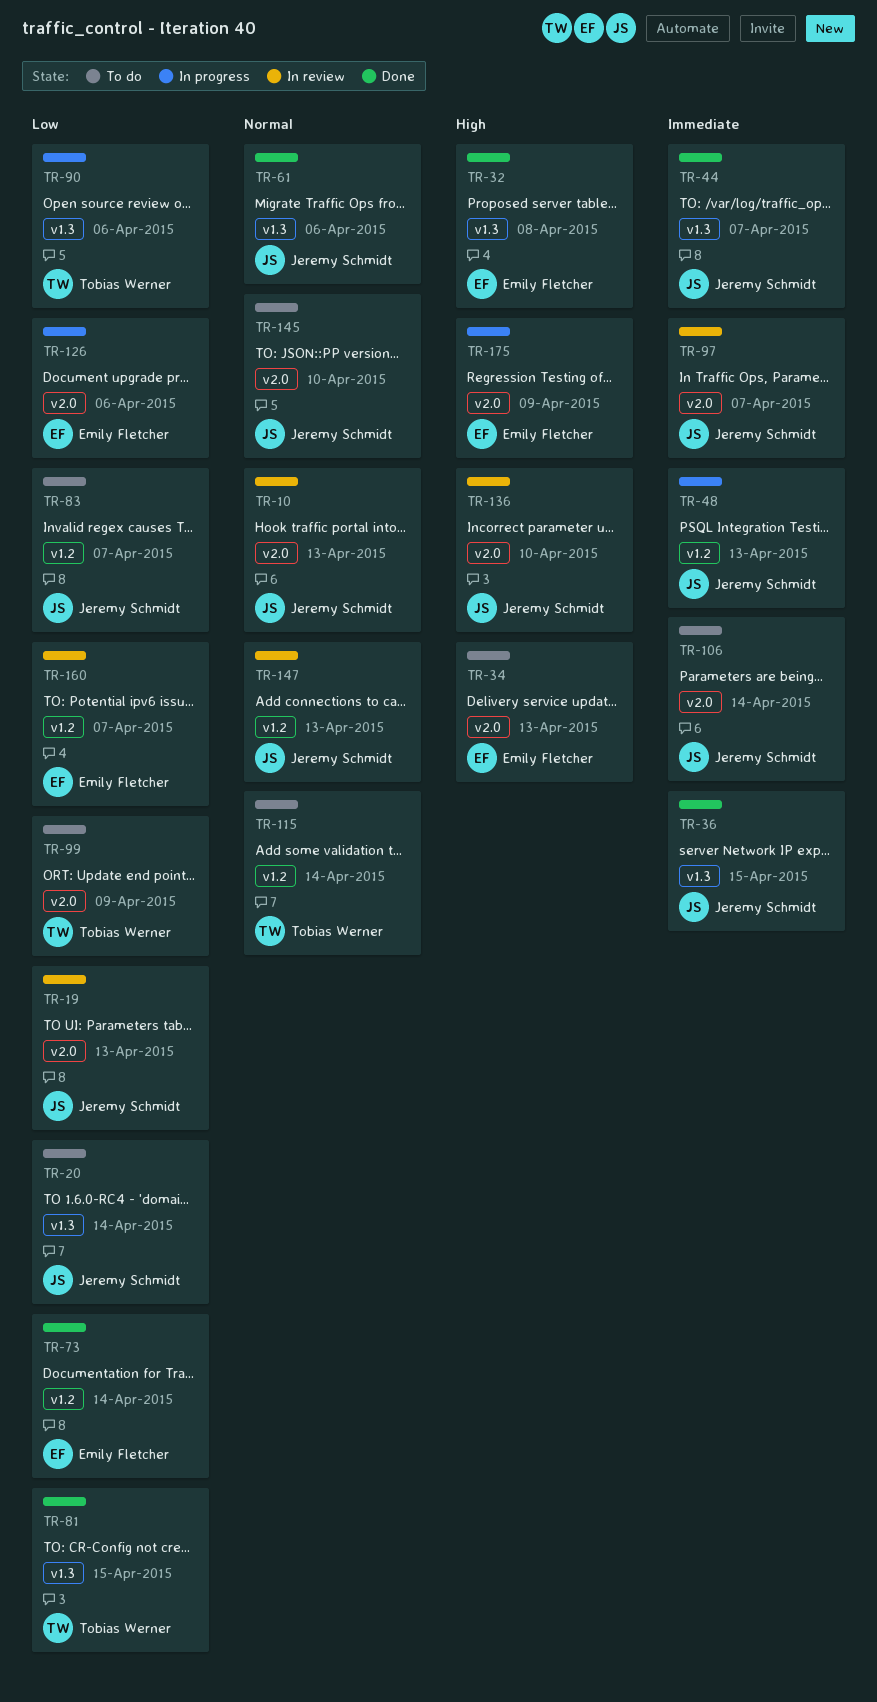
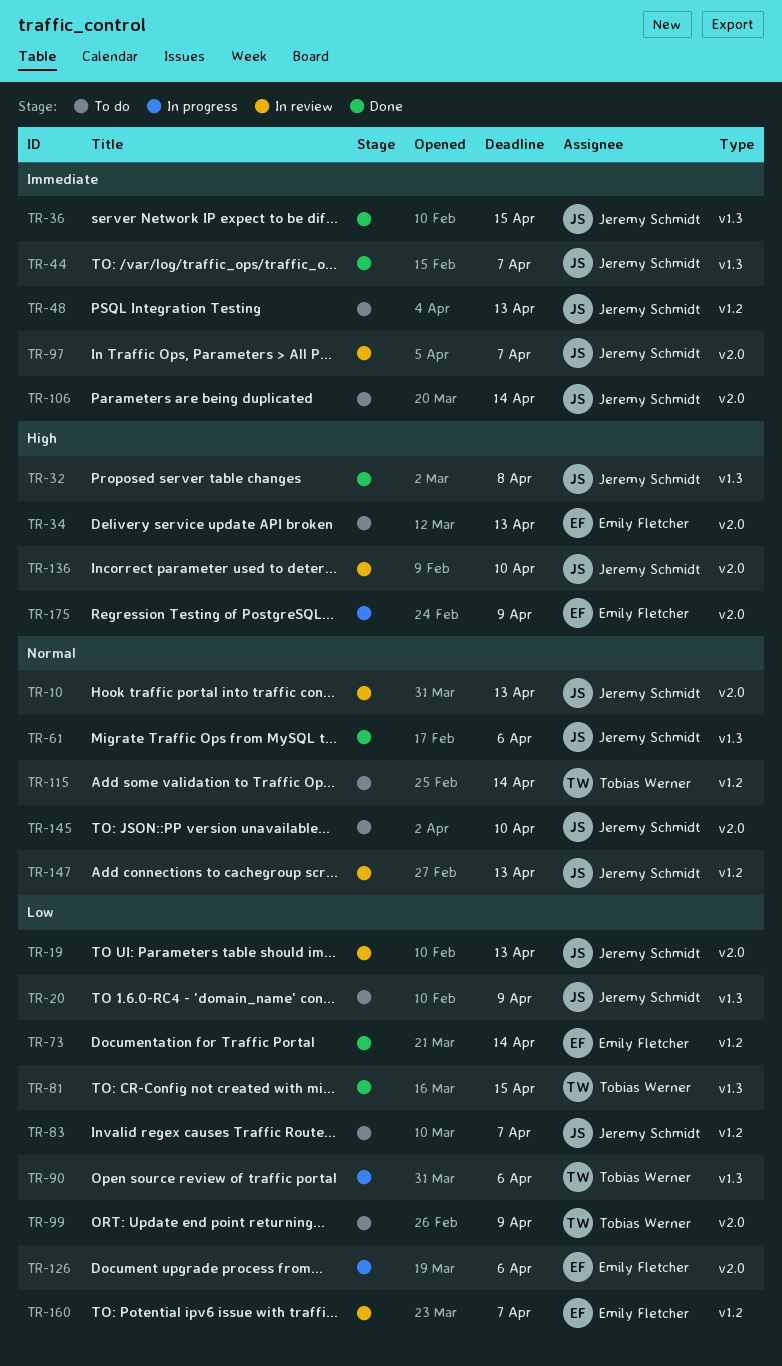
TR-20, due: Apr 14 -> Apr 9
TR-32, owner: Emily Fletcher -> Jeremy Schmidt
TR-48, status: In progress -> To do

